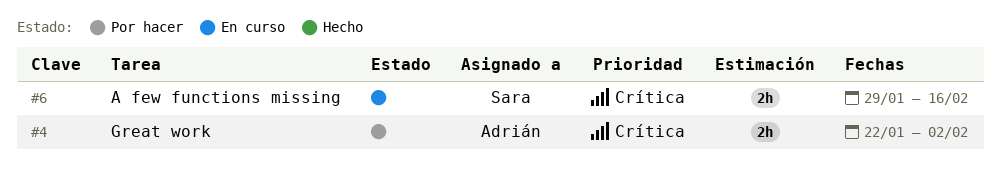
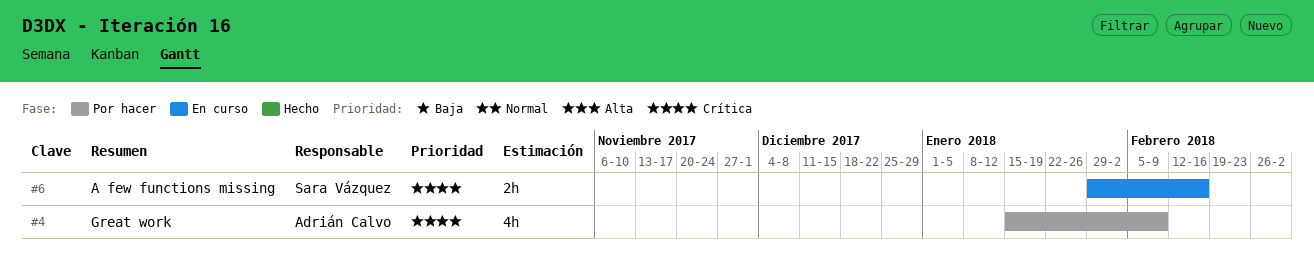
#4, estimate: 2h -> 4h
#4, start: Jan 22 -> Jan 15
#4, due: Feb 2 -> Feb 9

